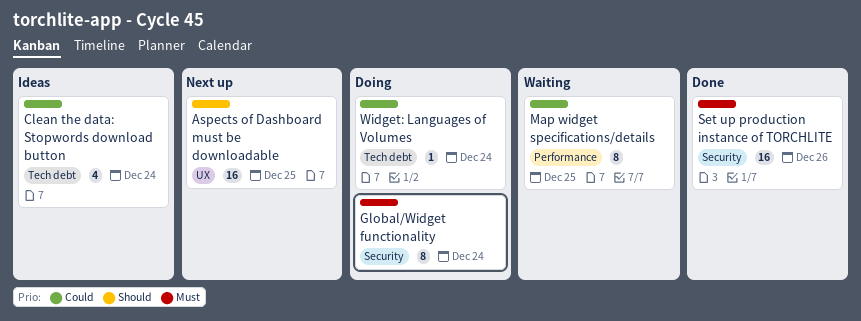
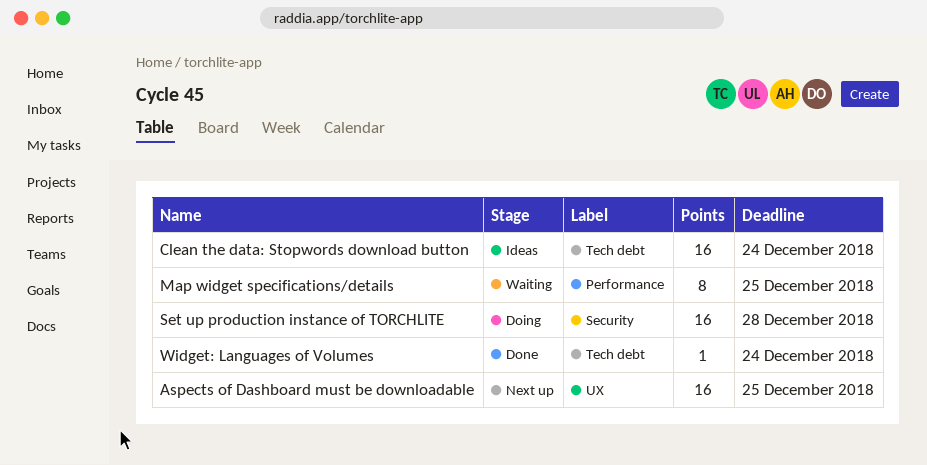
Clean the data: Stopwords download button, estimate: 4 -> 16
Global/Widget functionality: present -> none
Set up production instance of TORCHLITE, status: Done -> Doing
Set up production instance of TORCHLITE, due: Dec 26 -> Dec 28
Widget: Languages of Volumes, status: Doing -> Done

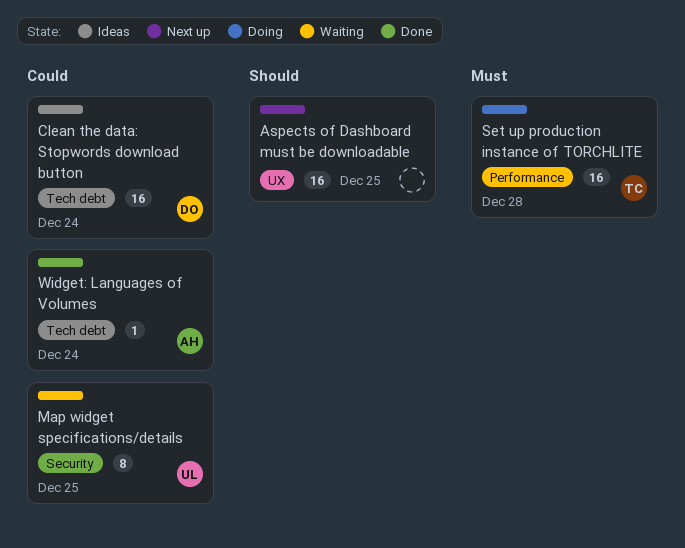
Map widget specifications/details, label: Performance -> Security
Set up production instance of TORCHLITE, label: Security -> Performance

